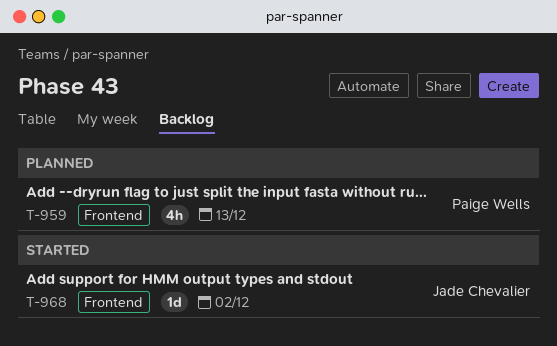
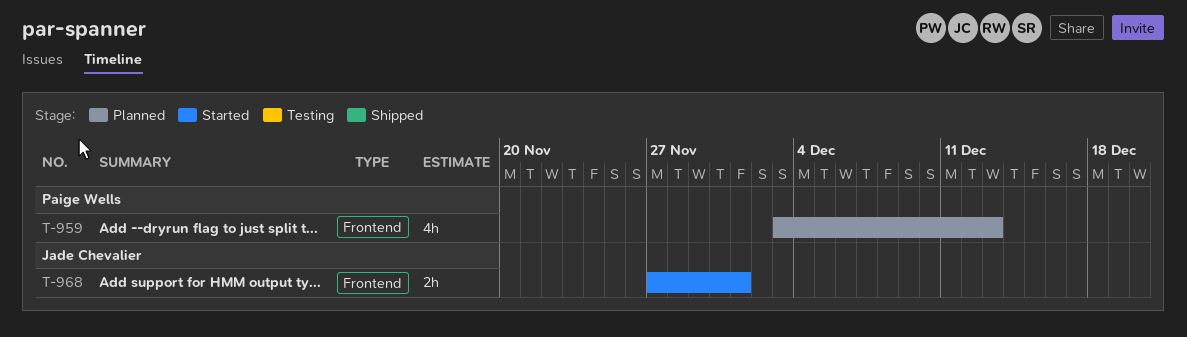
T-968, estimate: 1d -> 2h
T-968, due: Dec 2 -> Dec 1

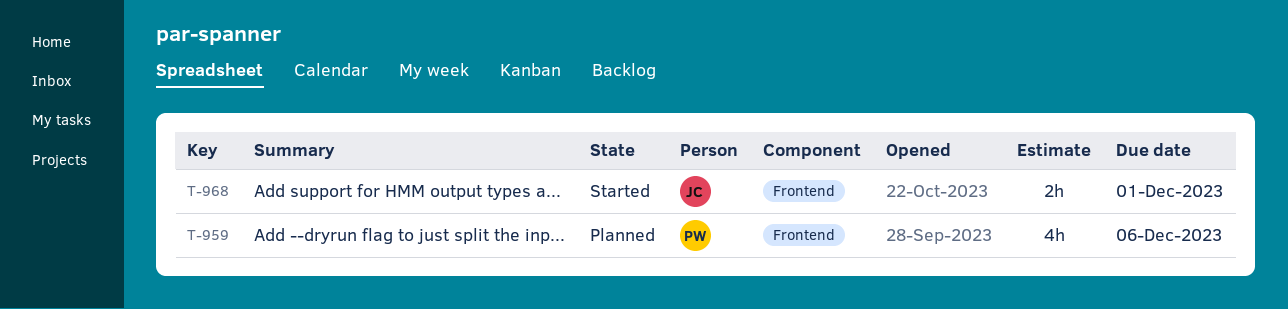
T-959, due: Dec 13 -> Dec 6

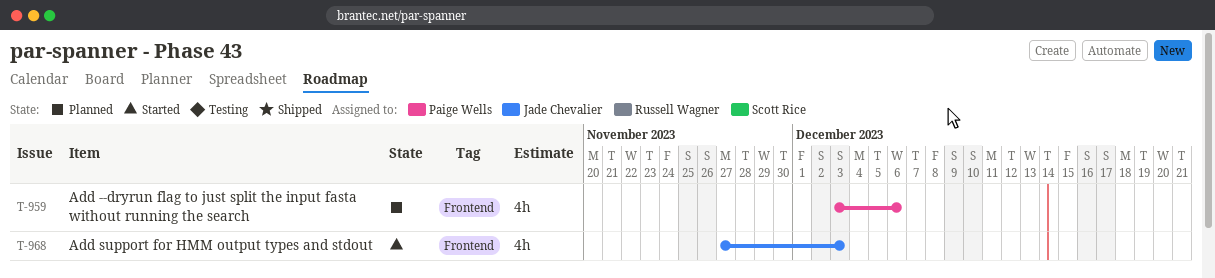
T-968, estimate: 2h -> 4h
T-968, due: Dec 1 -> Dec 3

